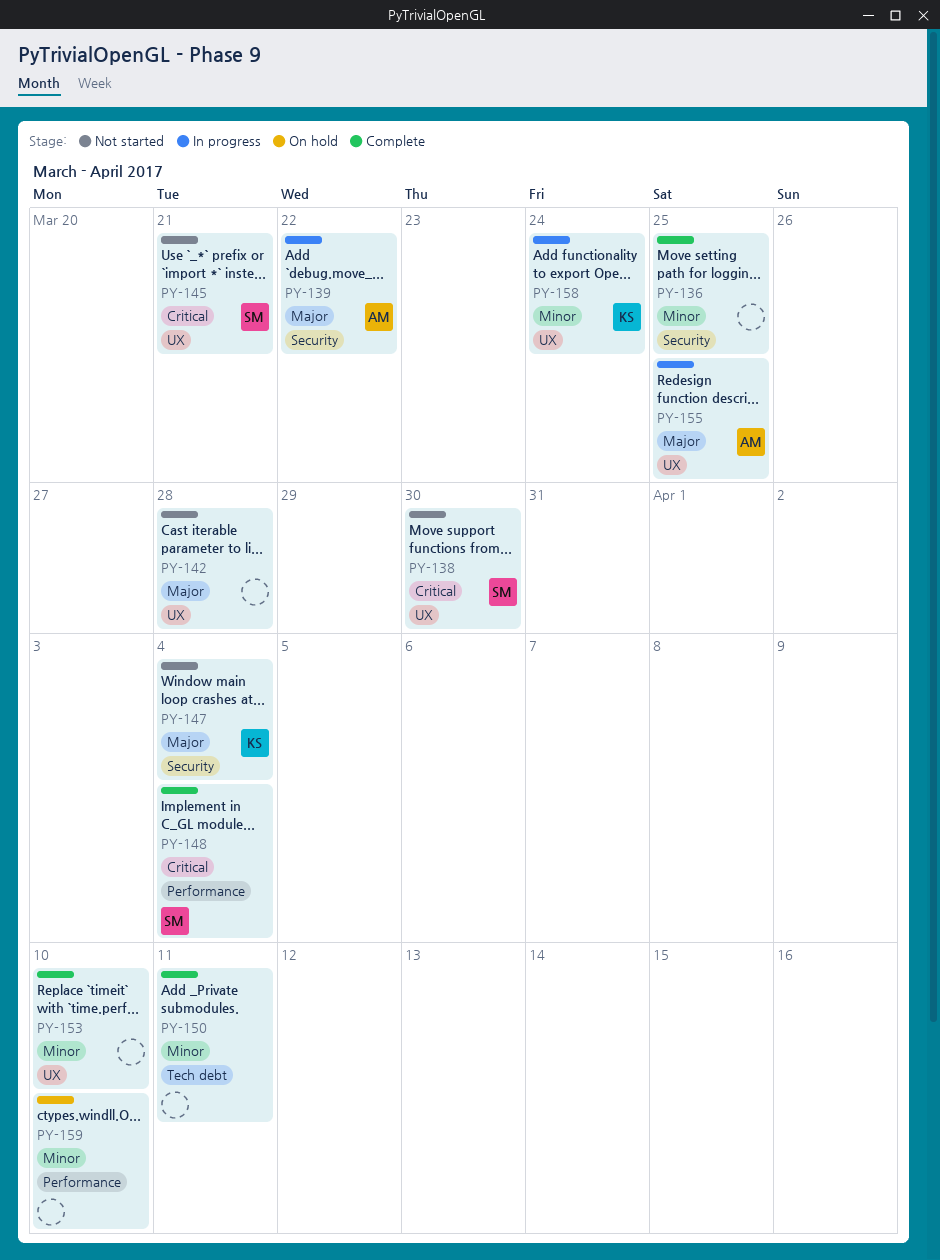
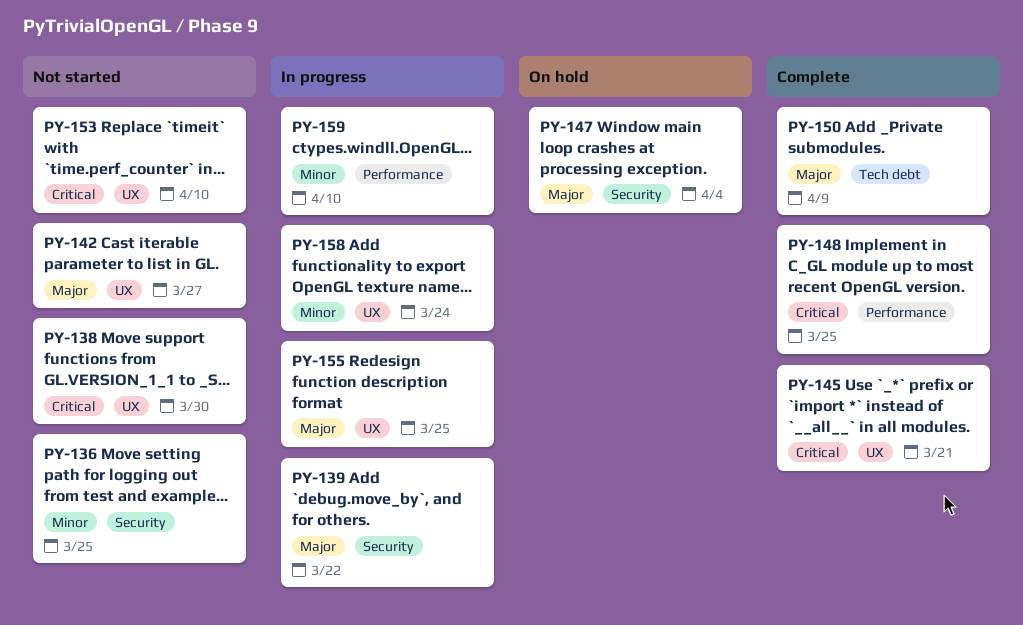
PY-136, status: Complete -> Not started
PY-142, due: Mar 28 -> Mar 27
PY-145, status: Not started -> Complete
PY-147, status: Not started -> On hold
PY-148, due: Apr 4 -> Mar 25
PY-150, priority: Minor -> Major
PY-150, due: Apr 11 -> Apr 9
PY-153, status: Complete -> Not started
PY-153, priority: Minor -> Critical
PY-159, status: On hold -> In progress

